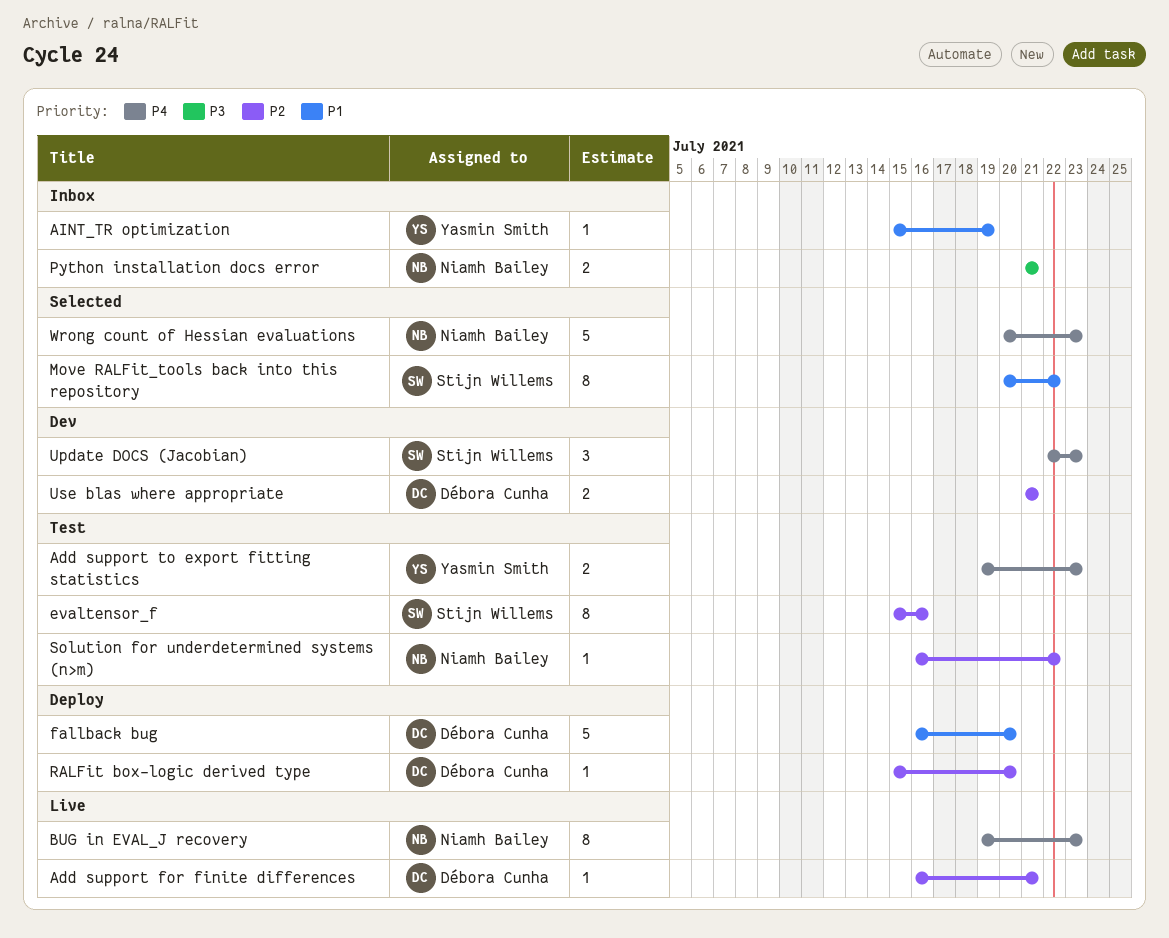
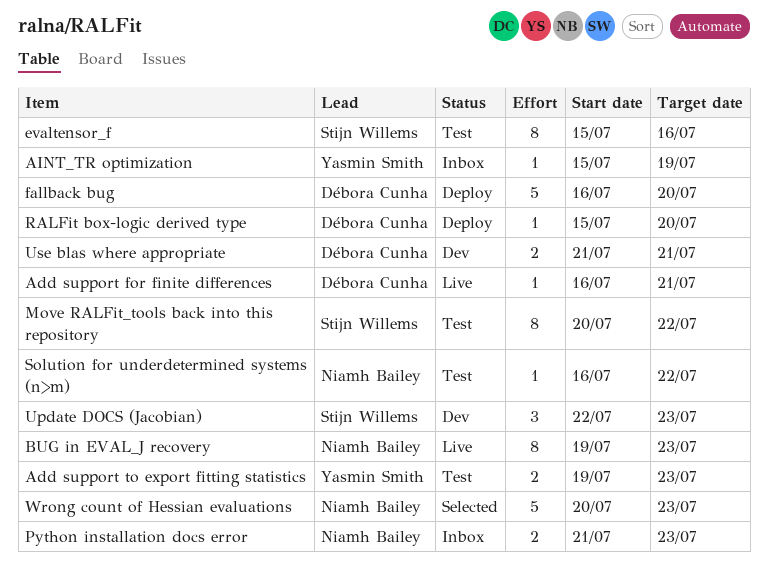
Move RALFit_tools back into this repository, status: Selected -> Test
Python installation docs error, due: Jul 21 -> Jul 23

